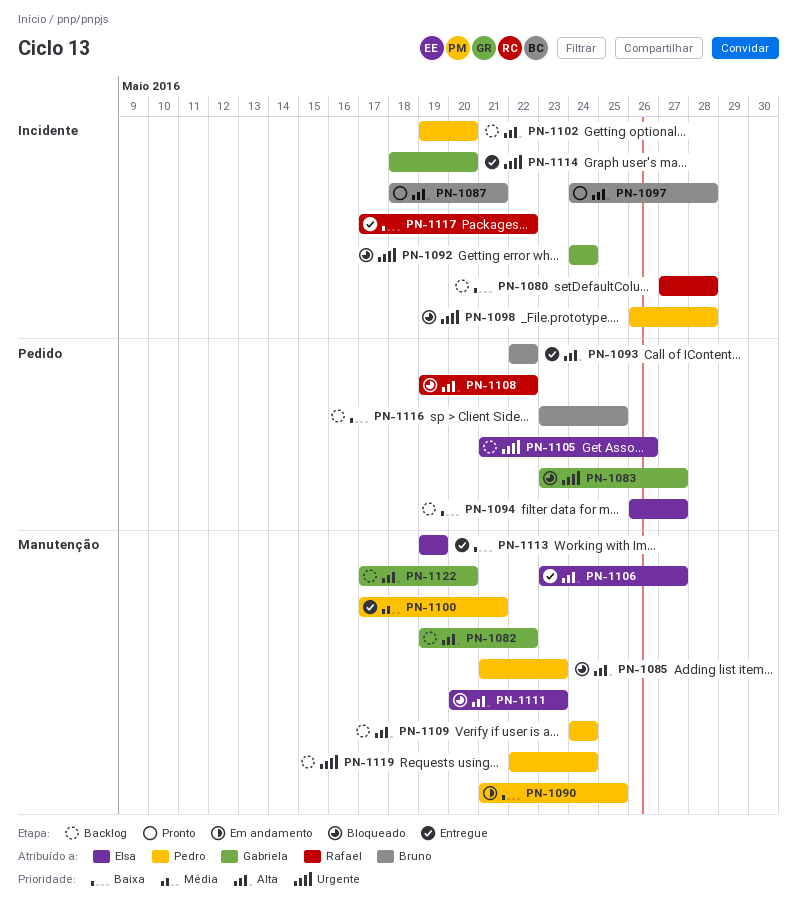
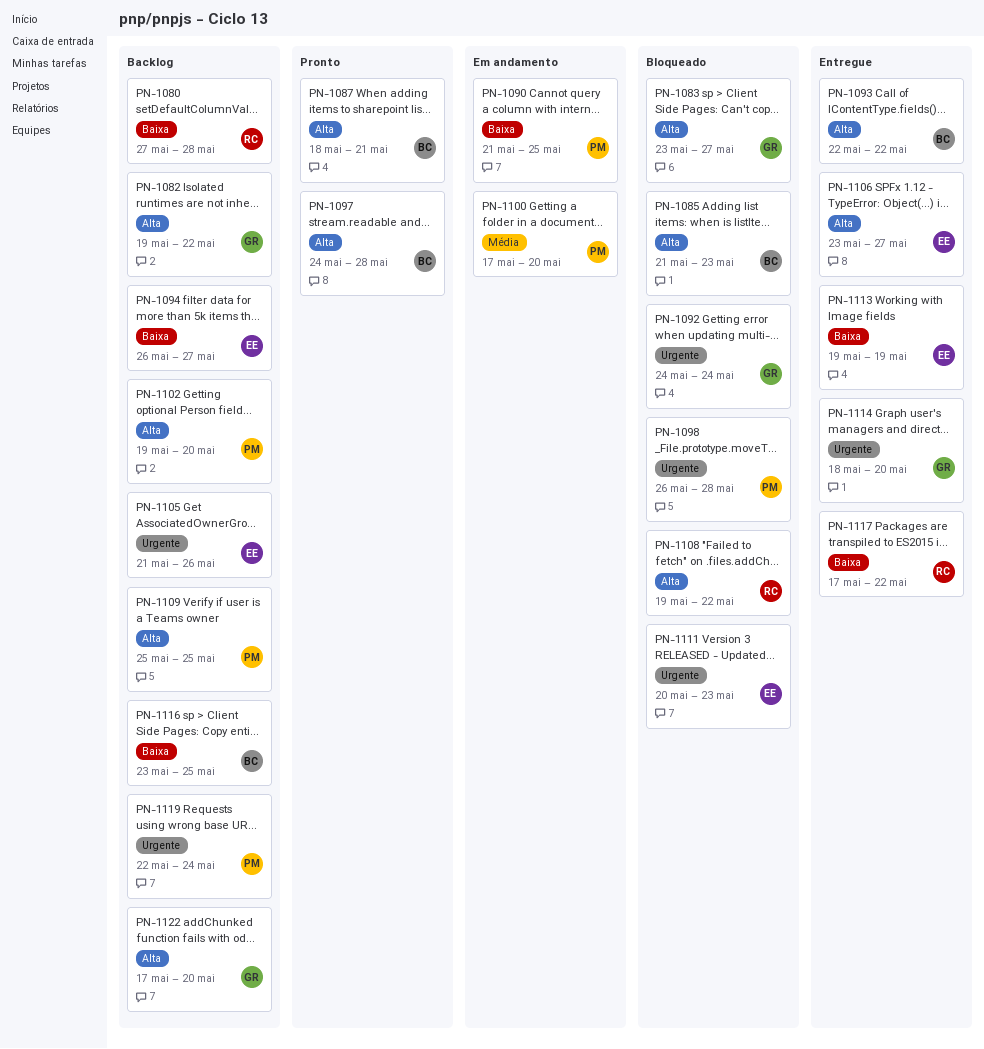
PN-1083, priority: Urgente -> Alta
PN-1085, owner: Pedro -> Bruno
PN-1100, status: Entregue -> Em andamento
PN-1100, due: May 21 -> May 20
PN-1109, start: May 24 -> May 25
PN-1109, due: May 24 -> May 25
PN-1111, priority: Alta -> Urgente

